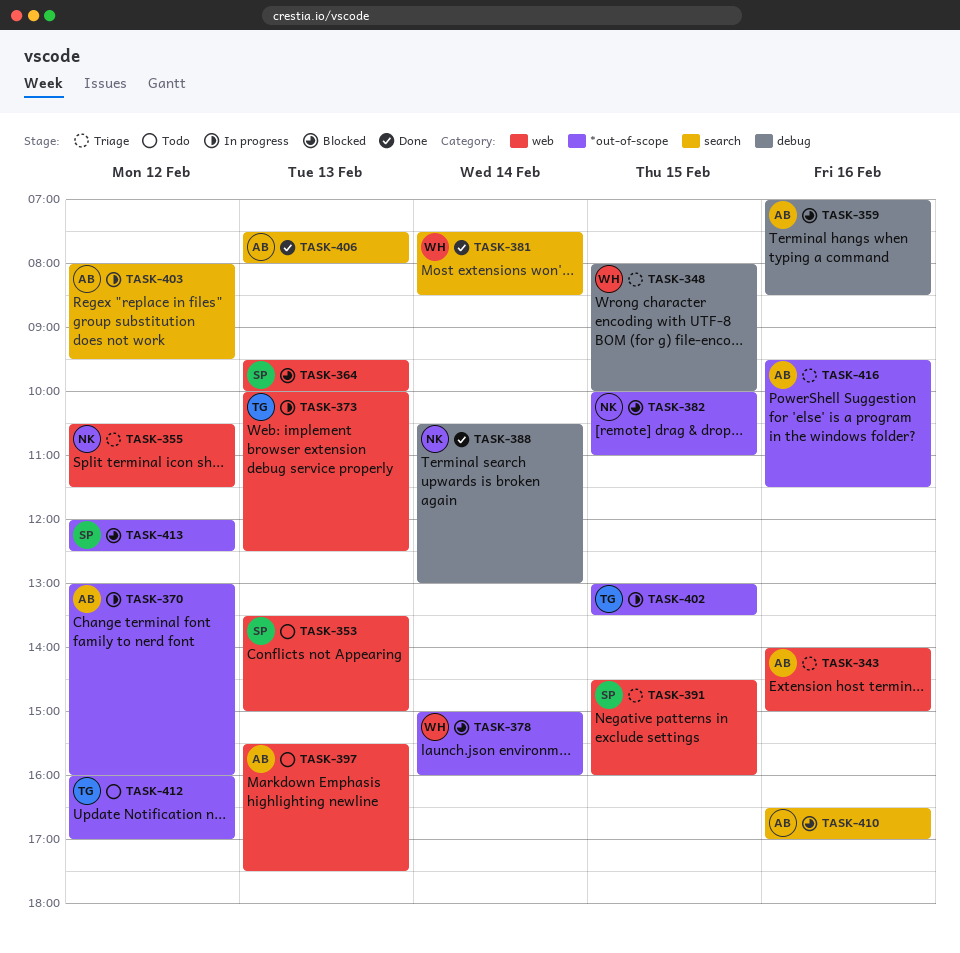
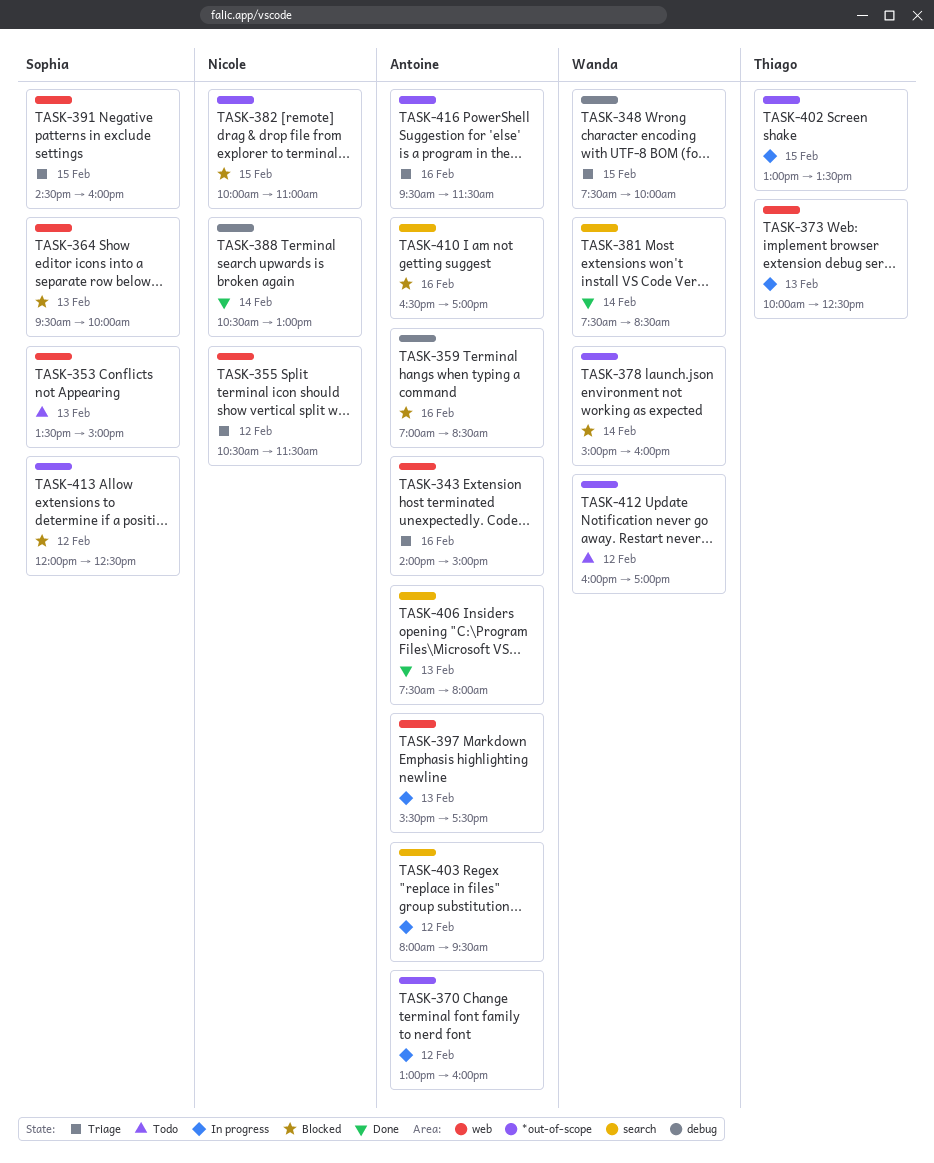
TASK-348, begins: 08:00 -> 07:30
TASK-397, status: Todo -> In progress
TASK-412, owner: Thiago -> Wanda

